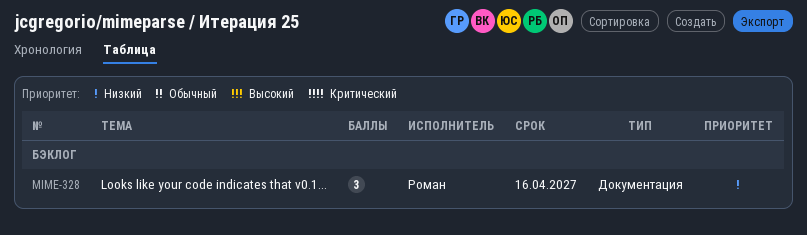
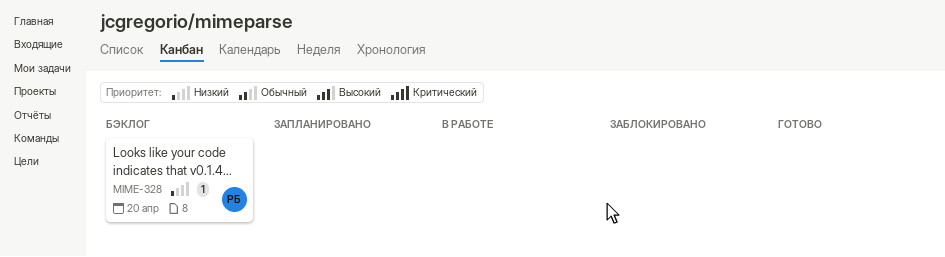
MIME-328, estimate: 3 -> 1
MIME-328, due: Apr 16 -> Apr 20

